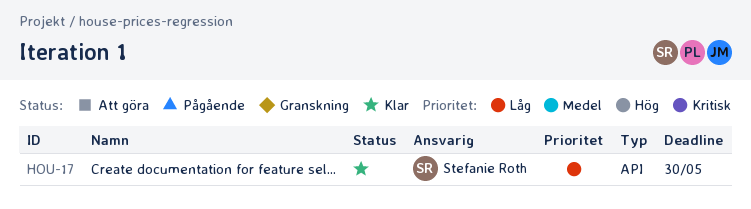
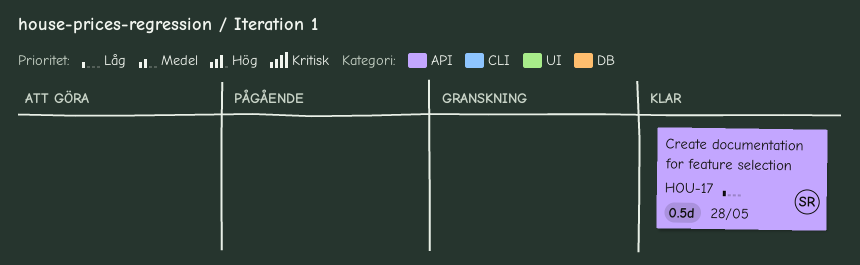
HOU-17, due: May 30 -> May 28

